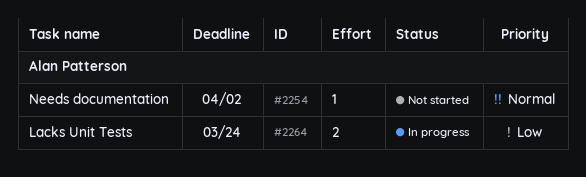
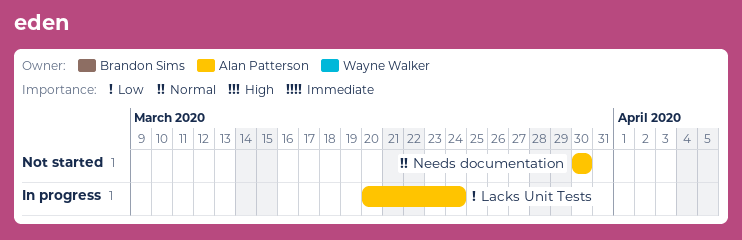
Needs documentation, due: Apr 2 -> Mar 30

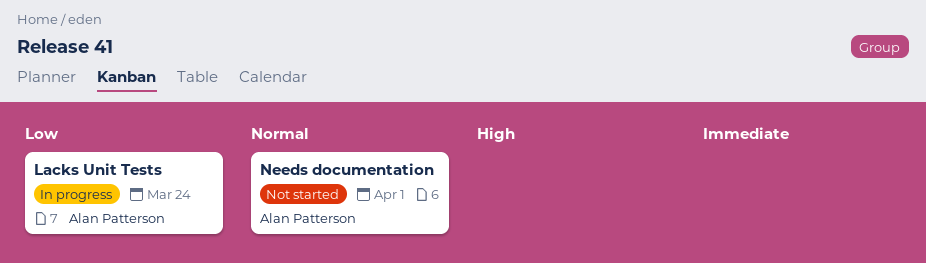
Needs documentation, due: Mar 30 -> Apr 1

